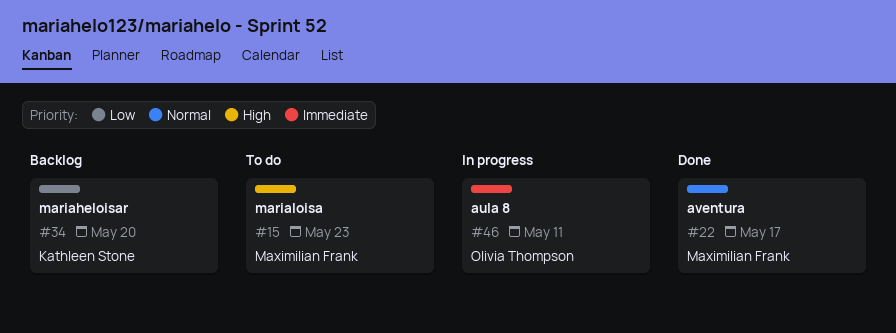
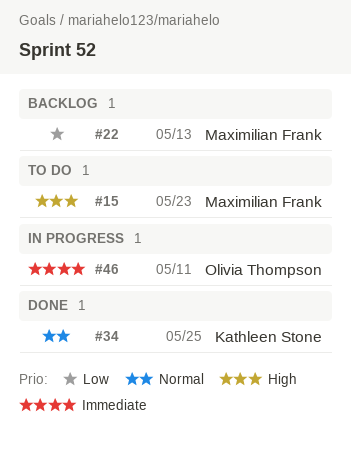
#22, status: Done -> Backlog
#22, priority: Normal -> Low
#22, due: May 17 -> May 13
#34, status: Backlog -> Done
#34, priority: Low -> Normal
#34, due: May 20 -> May 25

